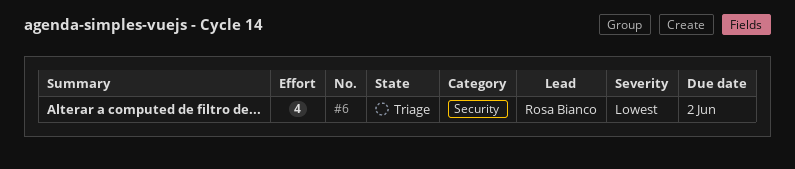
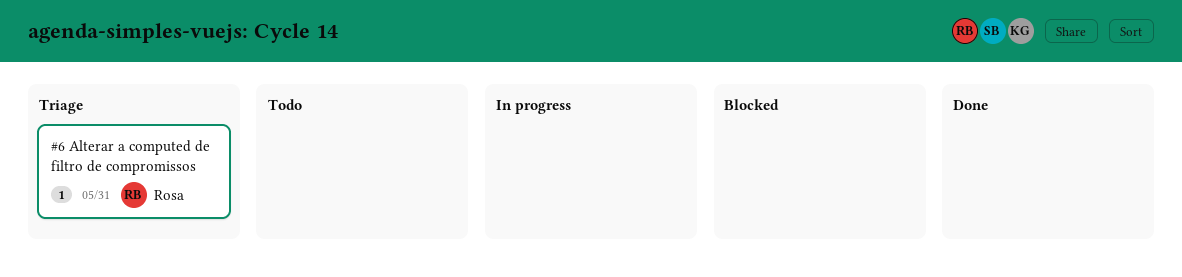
#6, estimate: 4 -> 1
#6, due: Jun 2 -> May 31

